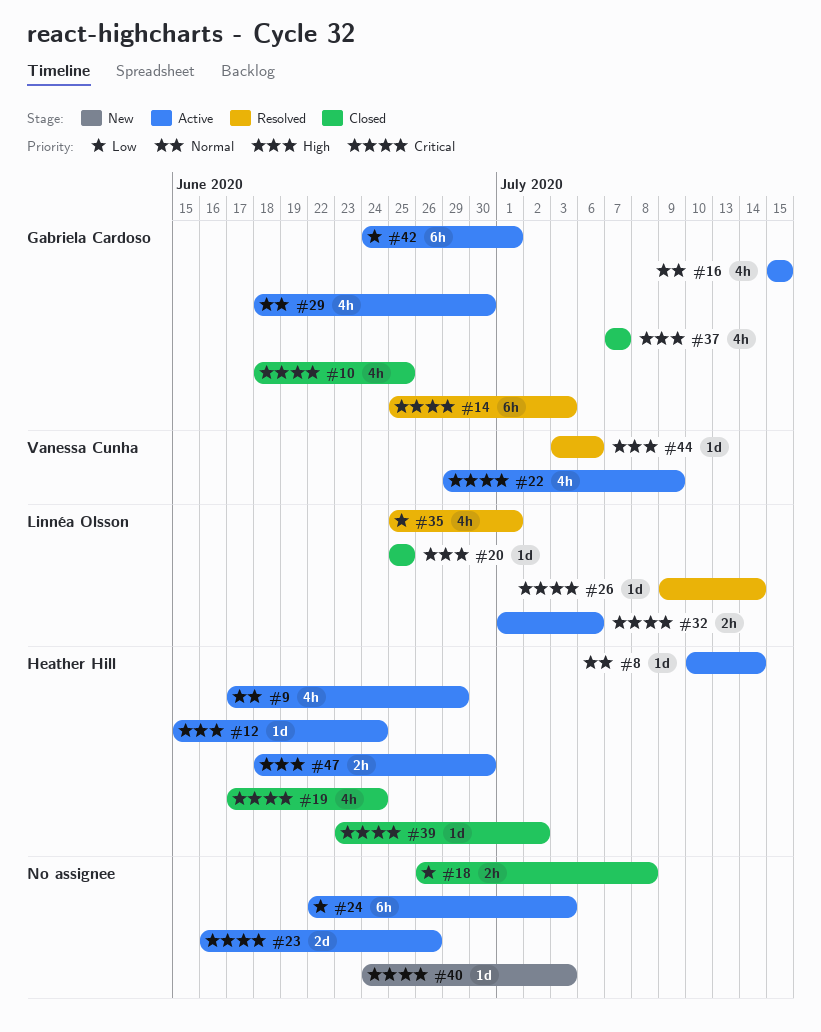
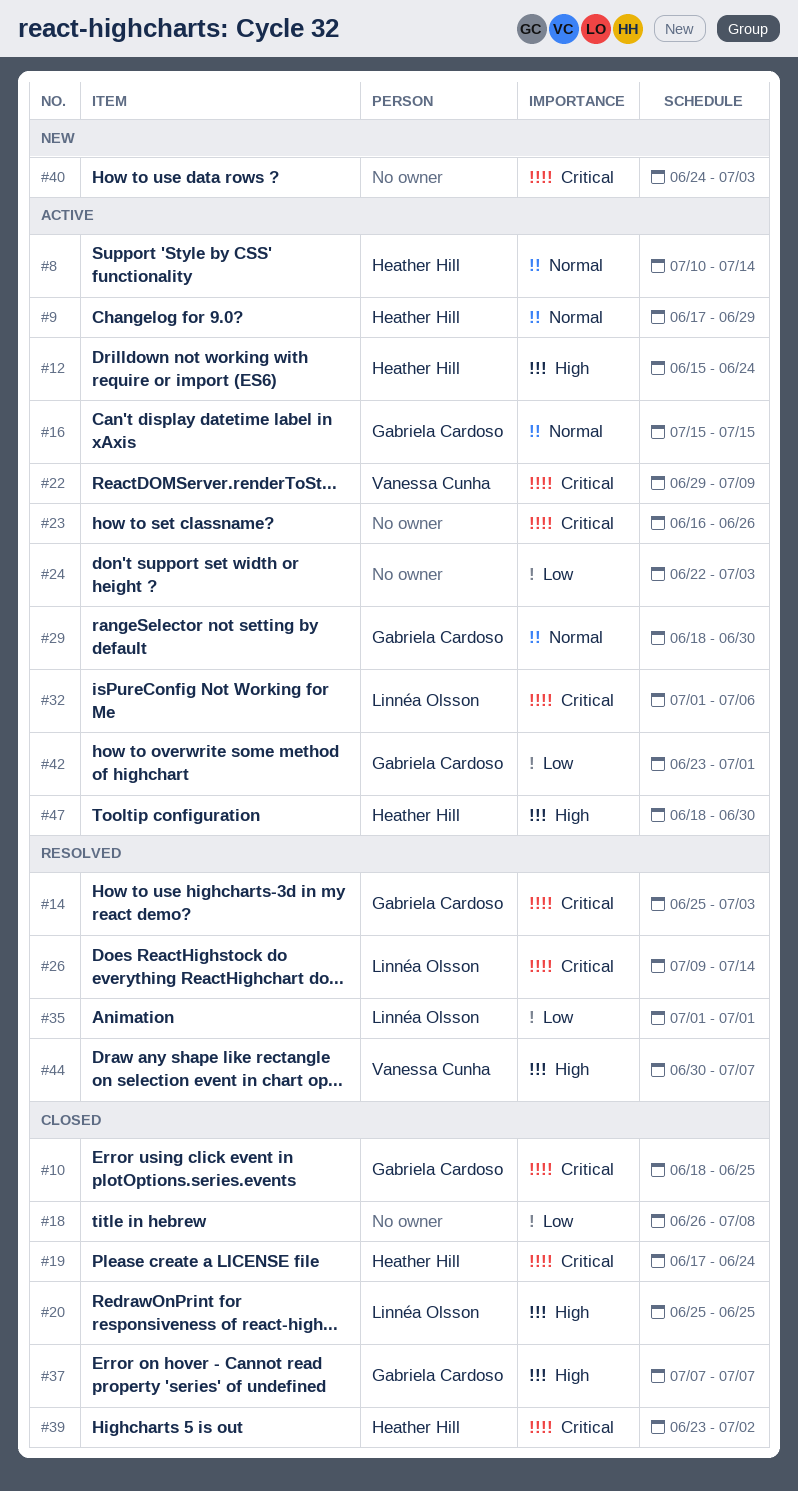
#35, start: Jun 25 -> Jul 1
#42, start: Jun 24 -> Jun 23
#44, start: Jul 3 -> Jun 30
#44, due: Jul 6 -> Jul 7

